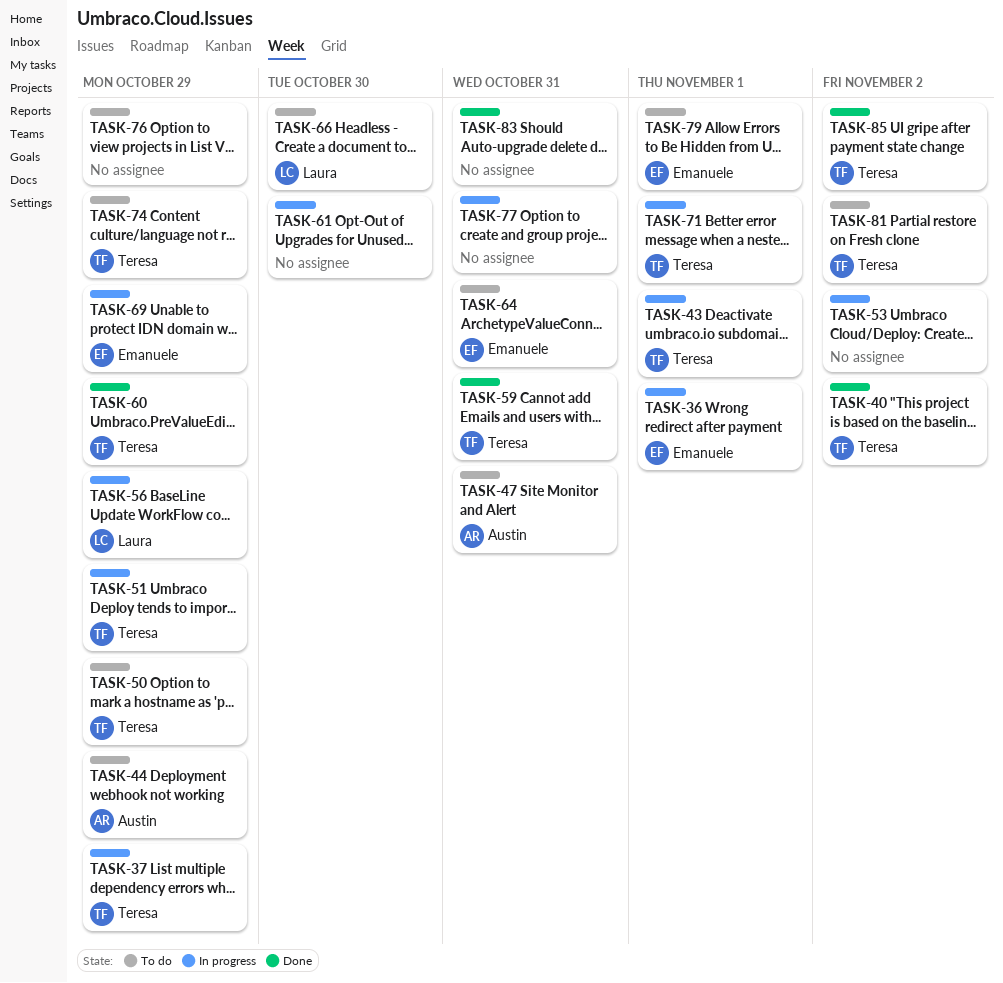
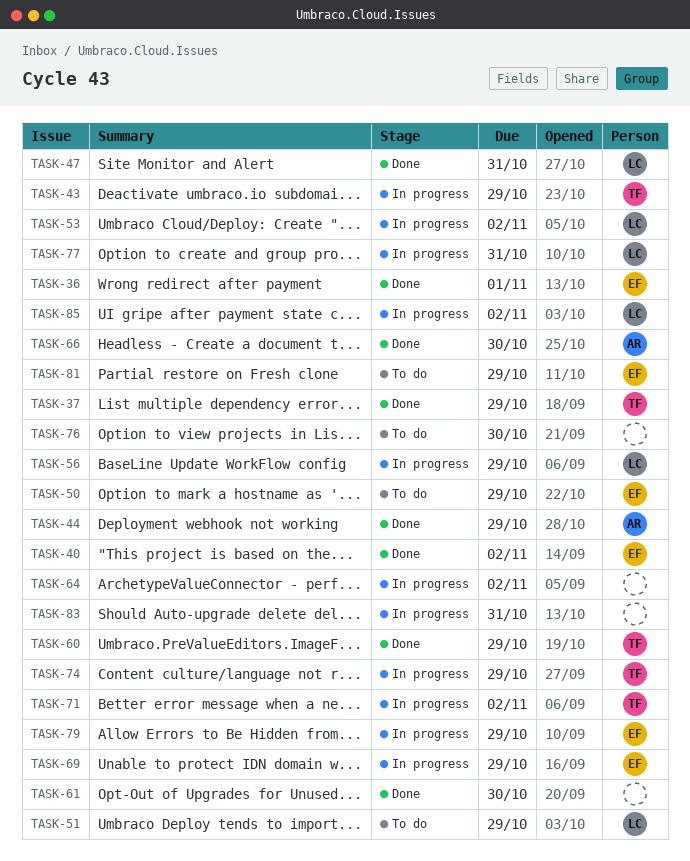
TASK-36, status: In progress -> Done
TASK-37, status: In progress -> Done
TASK-40, owner: Teresa -> Emanuele
TASK-43, due: Nov 1 -> Oct 29
TASK-44, status: To do -> Done
TASK-47, status: To do -> Done
TASK-47, owner: Austin -> Laura
TASK-50, owner: Teresa -> Emanuele
TASK-51, status: In progress -> To do
TASK-51, owner: Teresa -> Laura
TASK-53, owner: none -> Laura
TASK-59: present -> none
TASK-61, status: In progress -> Done
TASK-64, status: To do -> In progress
TASK-64, owner: Emanuele -> none
TASK-64, due: Oct 31 -> Nov 2
TASK-66, status: To do -> Done
TASK-66, owner: Laura -> Austin
TASK-71, due: Nov 1 -> Nov 2
TASK-74, status: To do -> In progress
TASK-76, due: Oct 29 -> Oct 30
TASK-77, owner: none -> Laura
TASK-79, status: To do -> In progress
TASK-79, due: Nov 1 -> Oct 29
TASK-81, owner: Teresa -> Emanuele
TASK-81, due: Nov 2 -> Oct 29
TASK-83, status: Done -> In progress
TASK-85, status: Done -> In progress
TASK-85, owner: Teresa -> Laura

